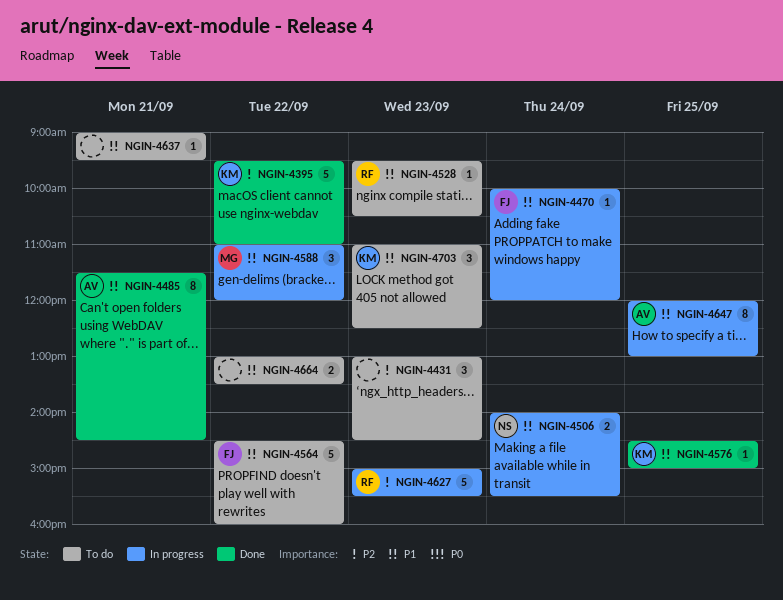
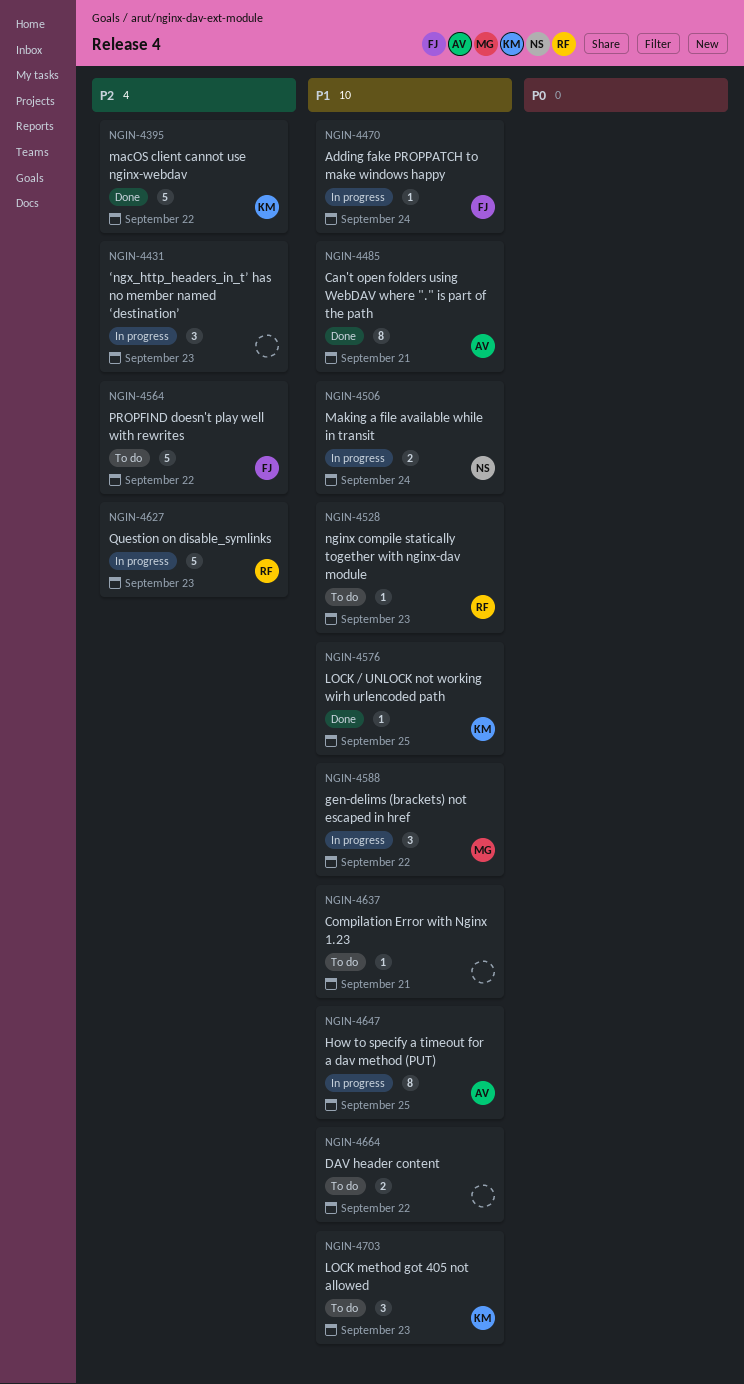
NGIN-4431, status: To do -> In progress
NGIN-4564, priority: P1 -> P2

